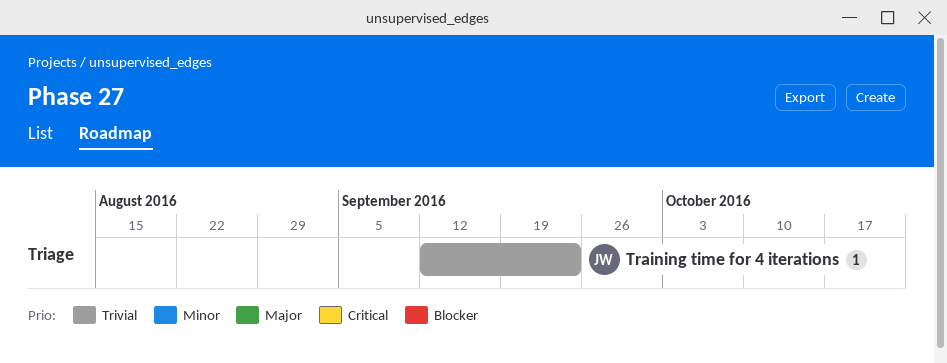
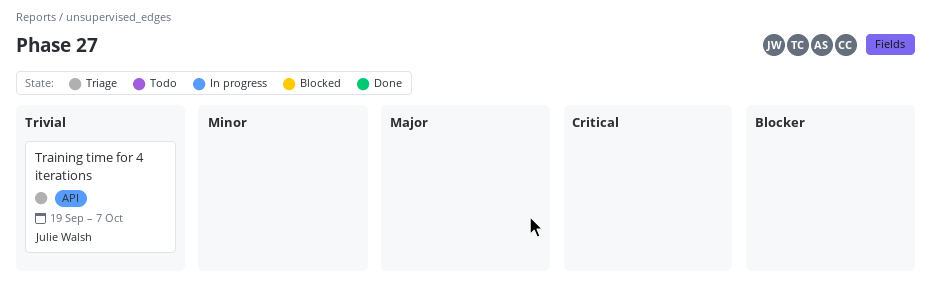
Training time for 4 iterations, start: Sep 12 -> Sep 19
Training time for 4 iterations, due: Sep 23 -> Oct 7

